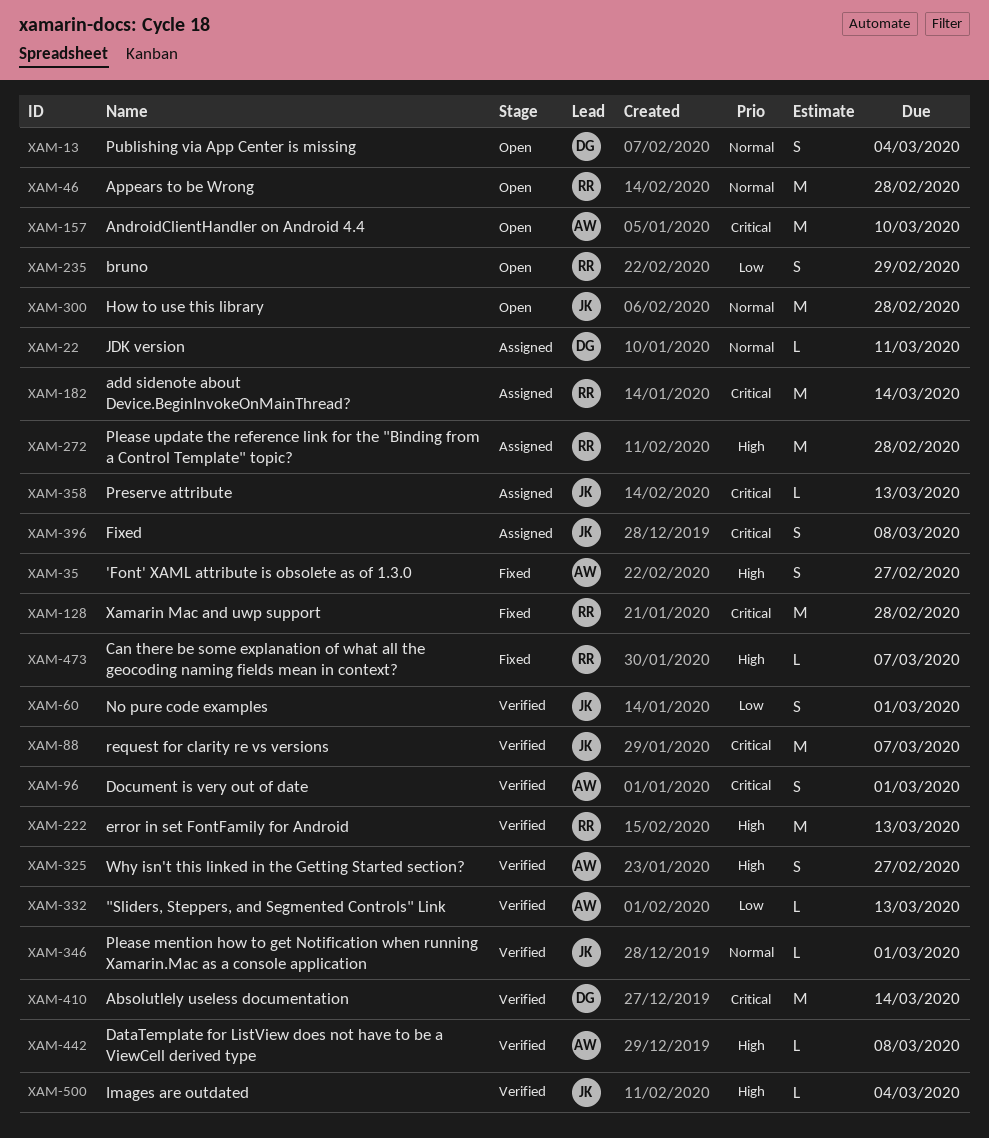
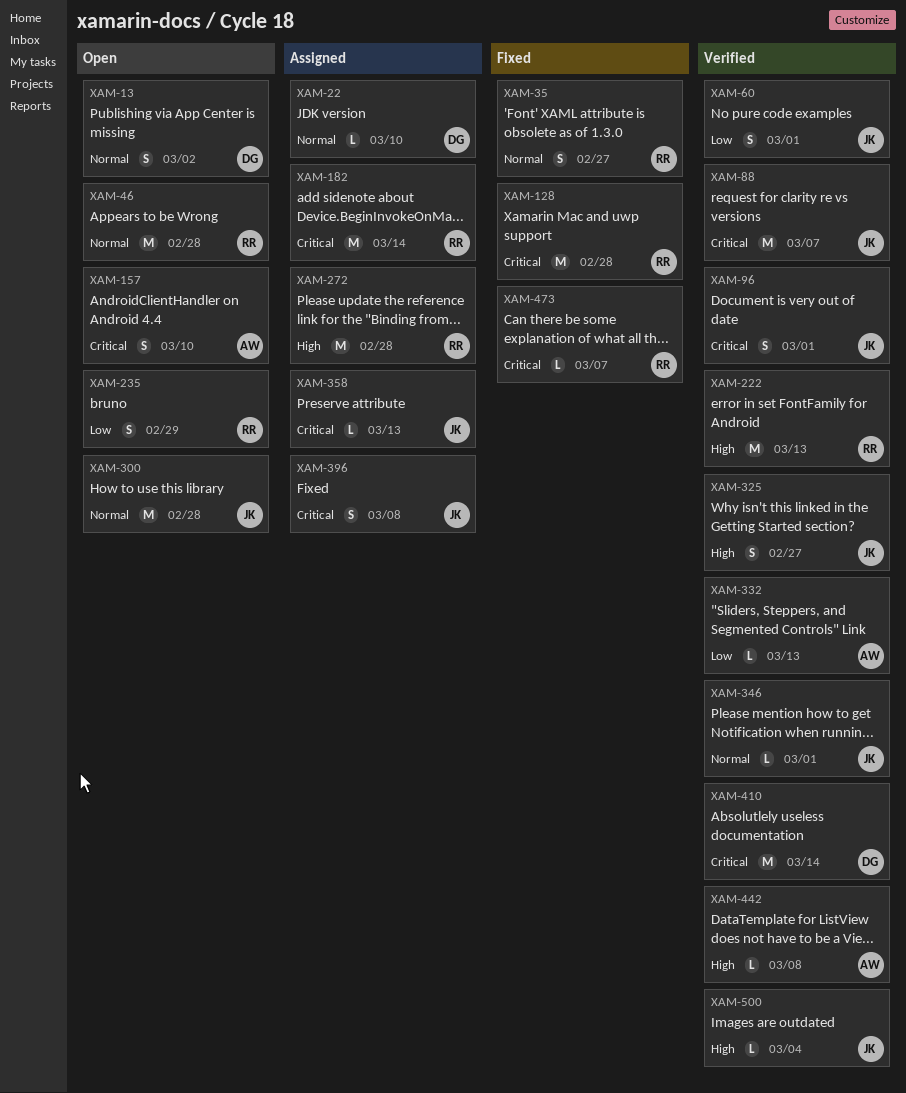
XAM-13, due: Mar 4 -> Mar 2
XAM-22, due: Mar 11 -> Mar 10
XAM-35, owner: AW -> RR
XAM-35, priority: High -> Normal
XAM-96, owner: AW -> JK
XAM-157, estimate: M -> S
XAM-325, owner: AW -> JK
XAM-473, priority: High -> Critical

